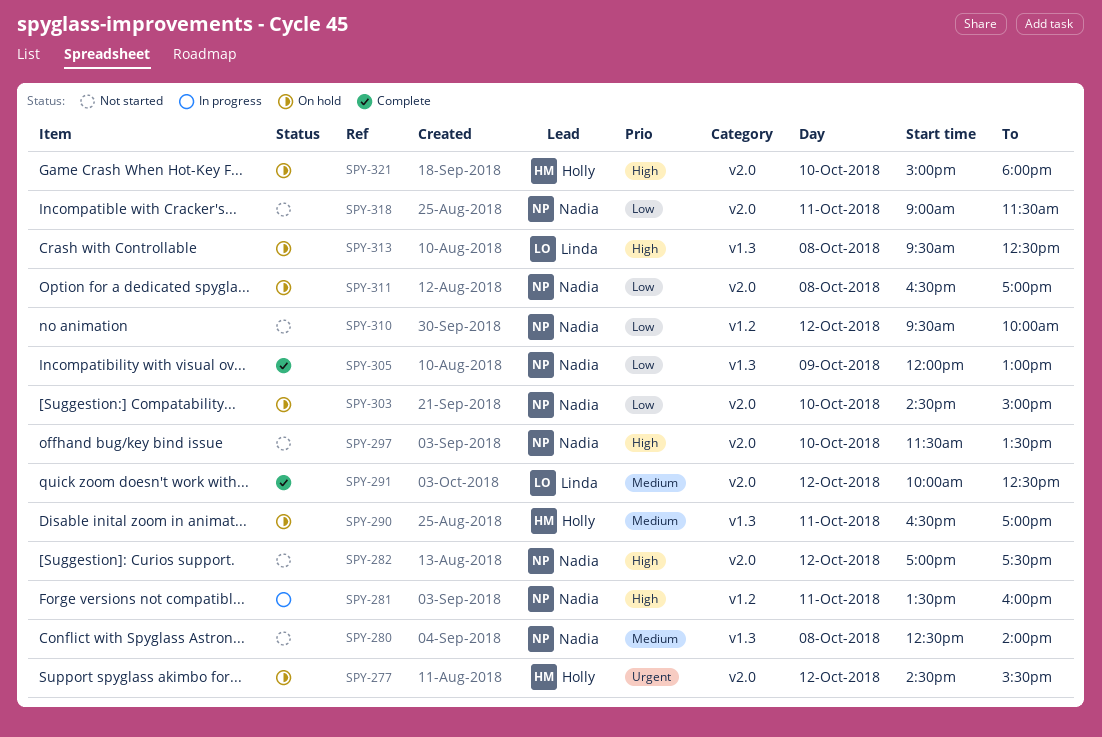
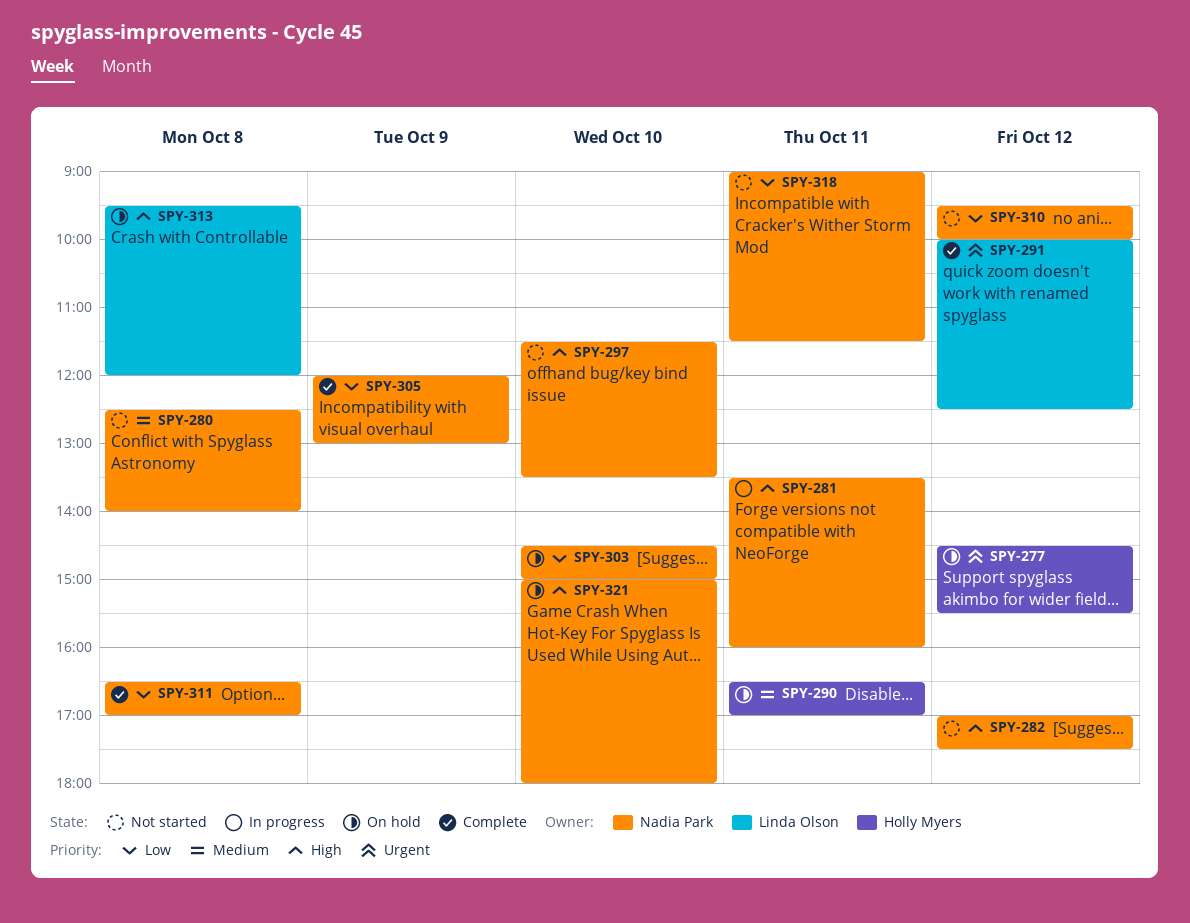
SPY-291, priority: Medium -> Urgent
SPY-311, status: On hold -> Complete
SPY-313, ends: 12:30 -> 12:00
SPY-321, owner: Holly Myers -> Nadia Park

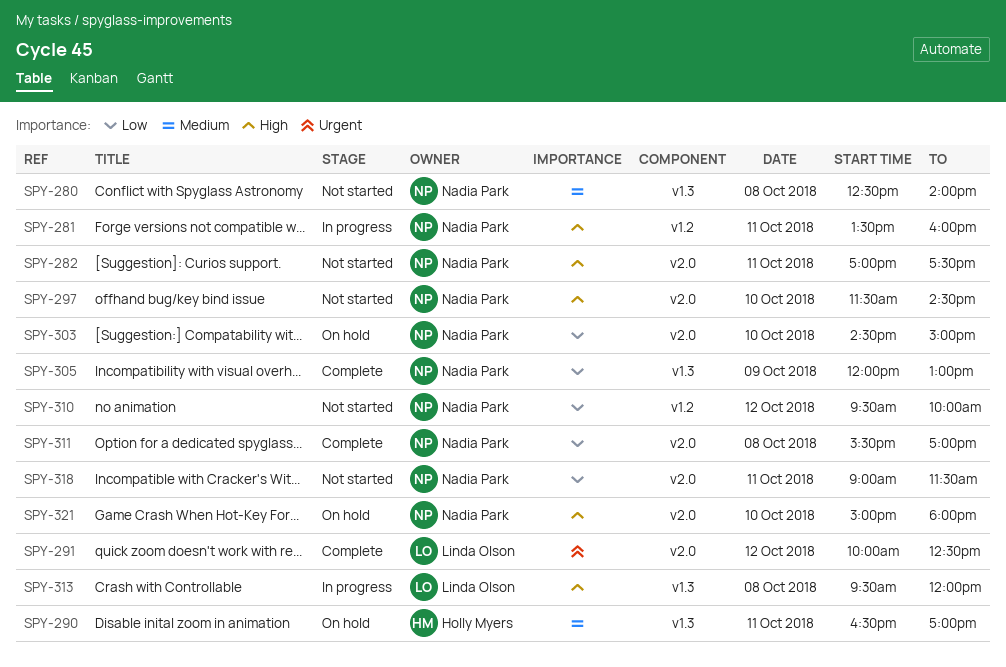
SPY-277: present -> none
SPY-282, day: Oct 12 -> Oct 11
SPY-297, ends: 13:30 -> 14:30
SPY-311, begins: 16:30 -> 15:30
SPY-313, status: On hold -> In progress

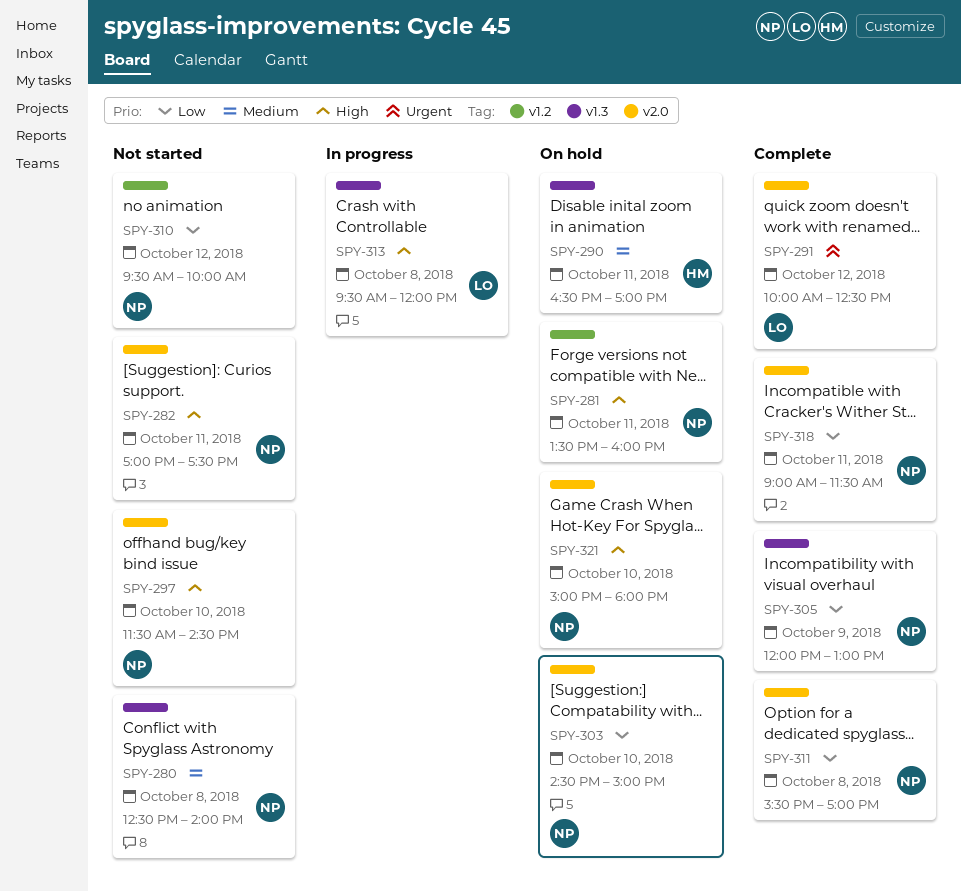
SPY-281, status: In progress -> On hold
SPY-318, status: Not started -> Complete

